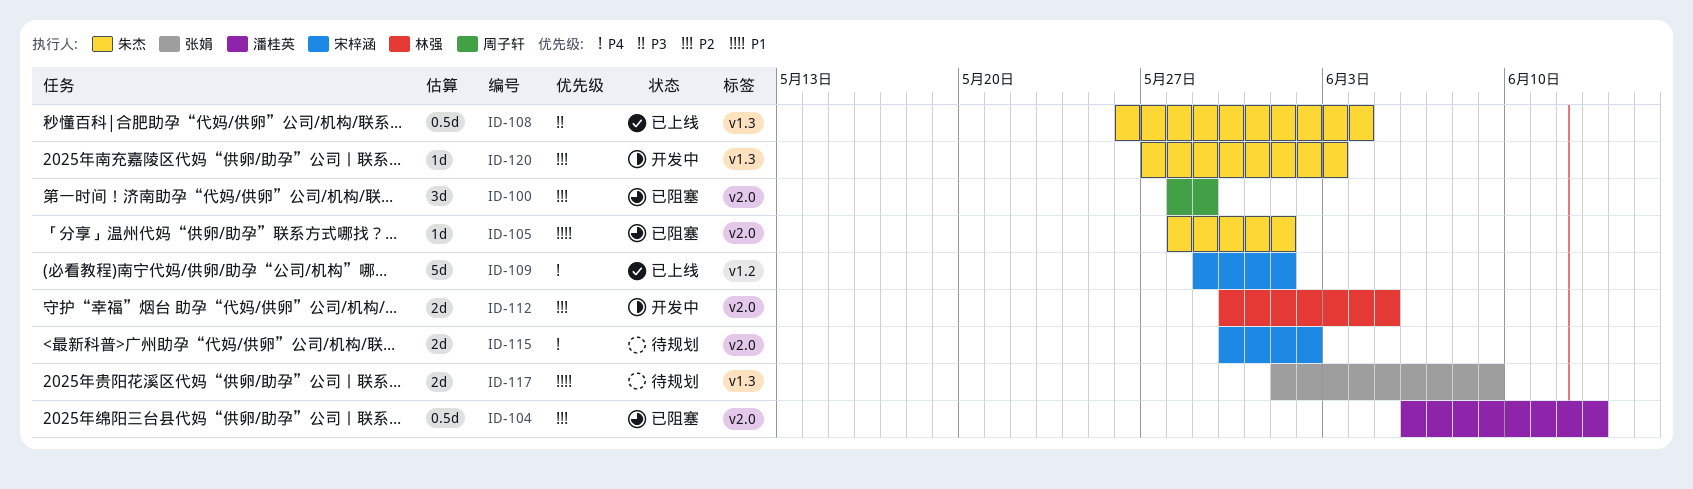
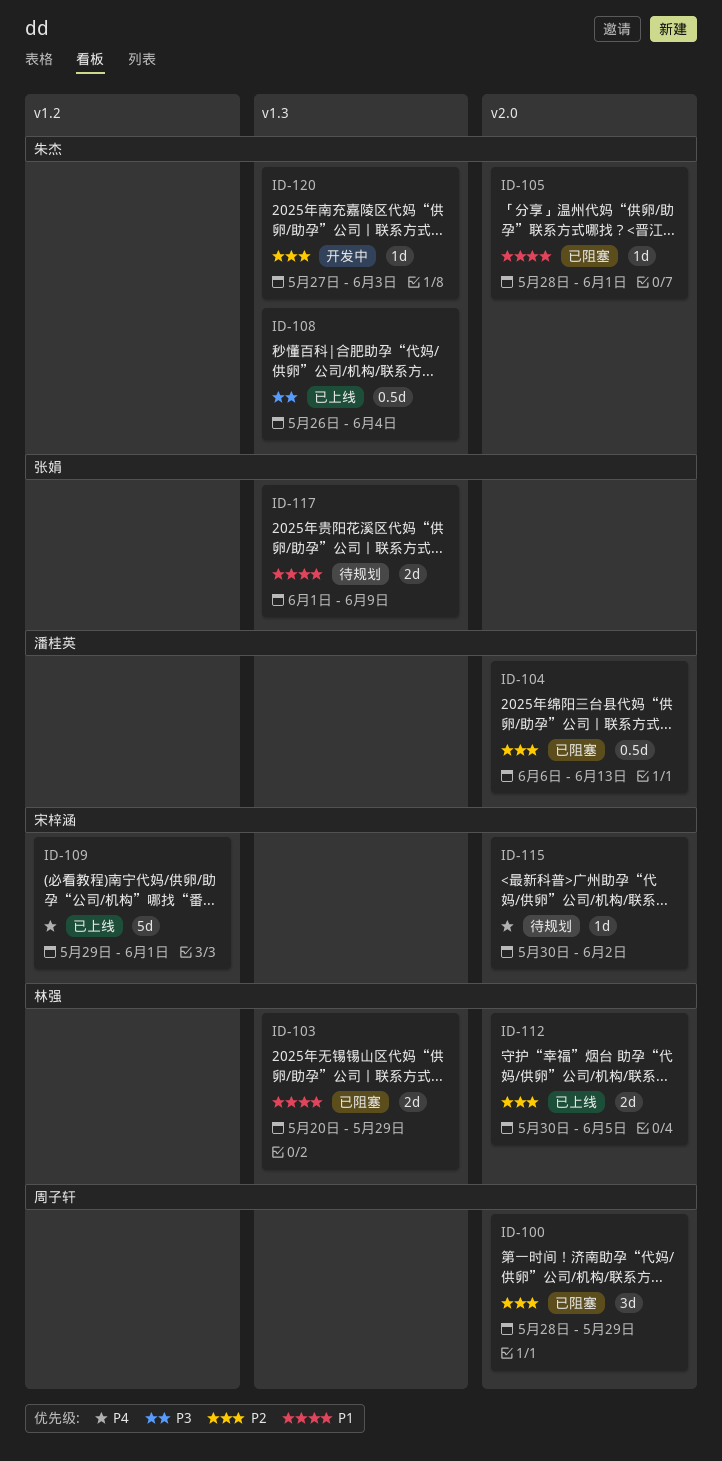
ID-103: none -> present
ID-112, status: 开发中 -> 已上线
ID-115, estimate: 2d -> 1d

